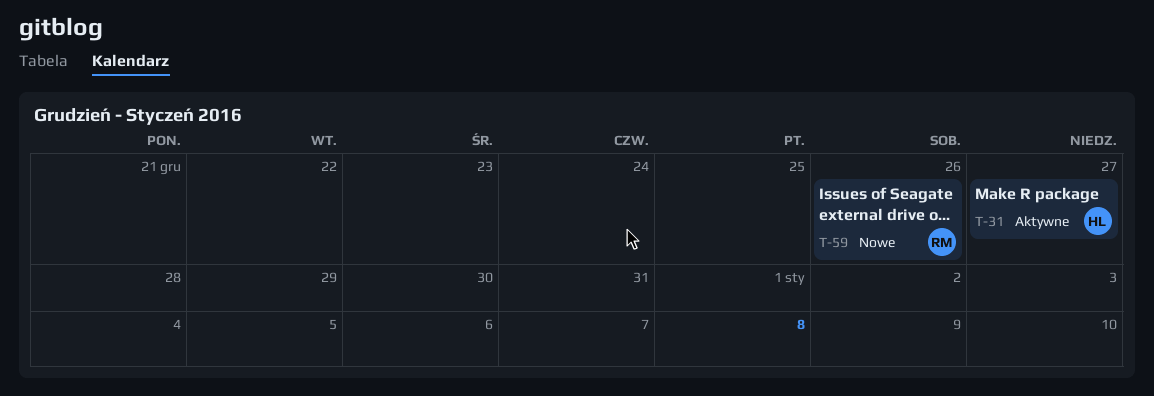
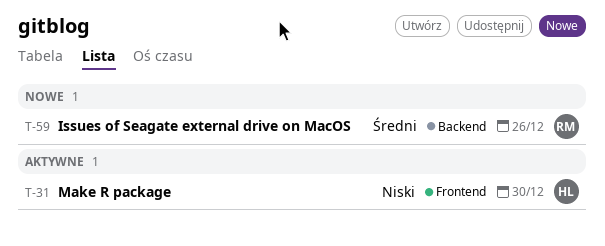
T-31, due: Dec 27 -> Dec 30

